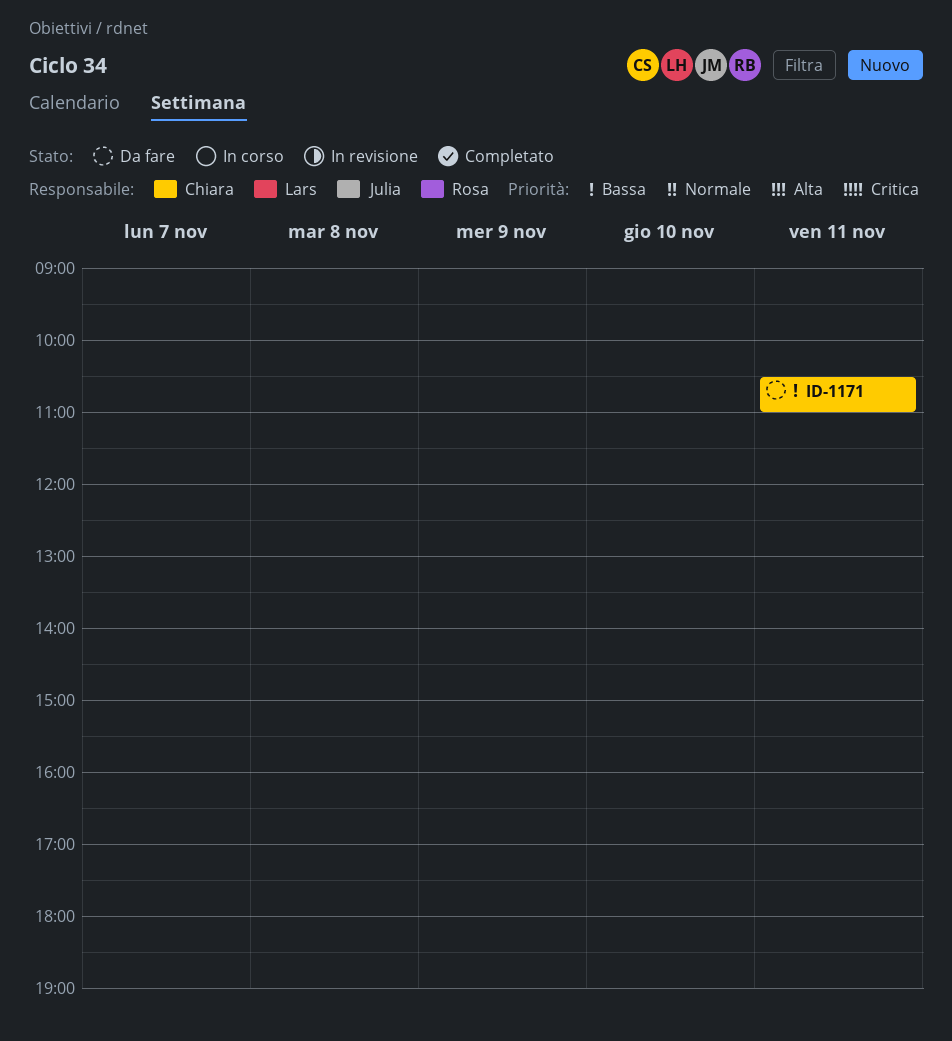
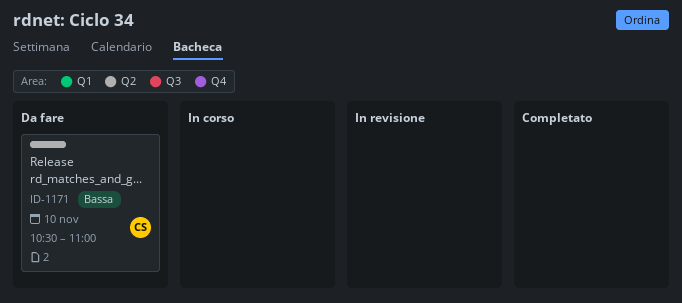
ID-1171, day: Nov 11 -> Nov 10

